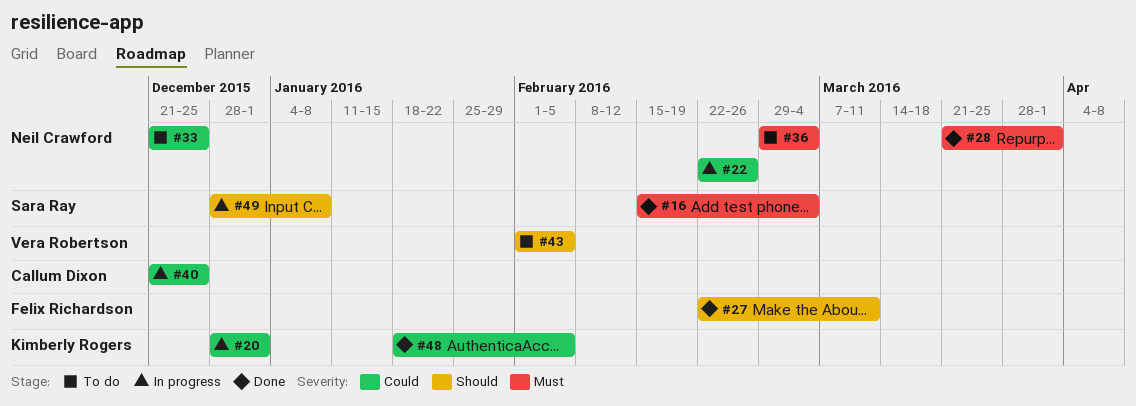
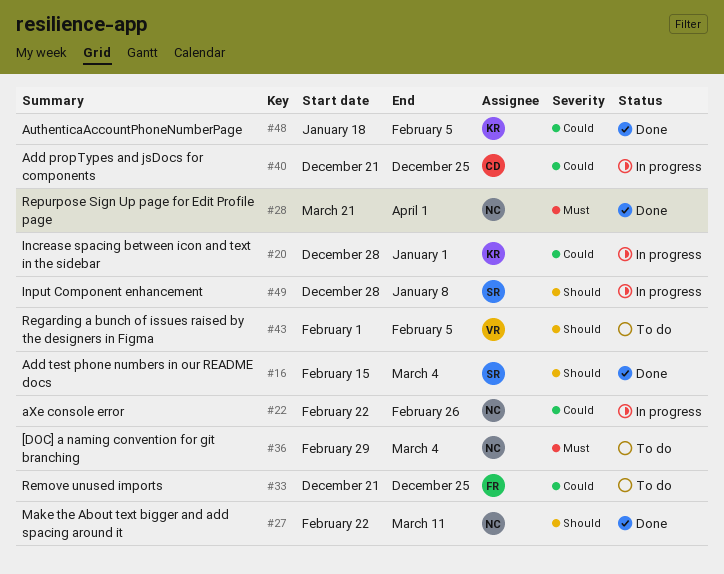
#16, priority: Must -> Should
#27, owner: Felix Richardson -> Neil Crawford
#33, owner: Neil Crawford -> Felix Richardson

